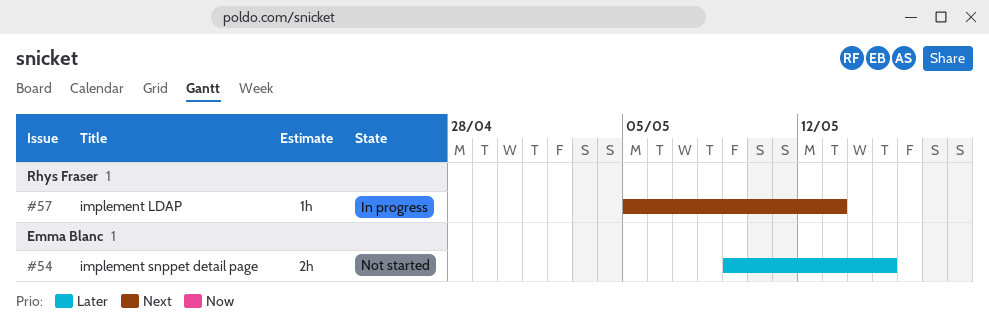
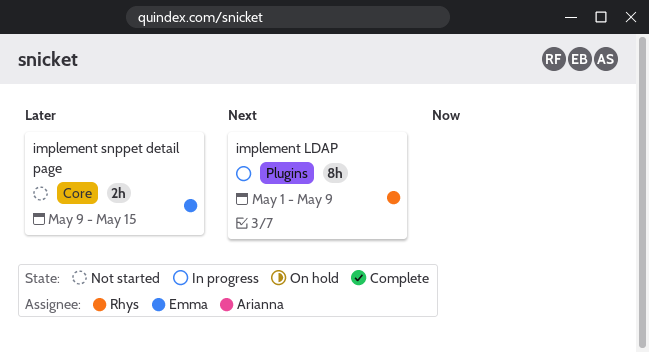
implement LDAP, estimate: 1h -> 8h
implement LDAP, start: May 5 -> May 1
implement LDAP, due: May 13 -> May 9

